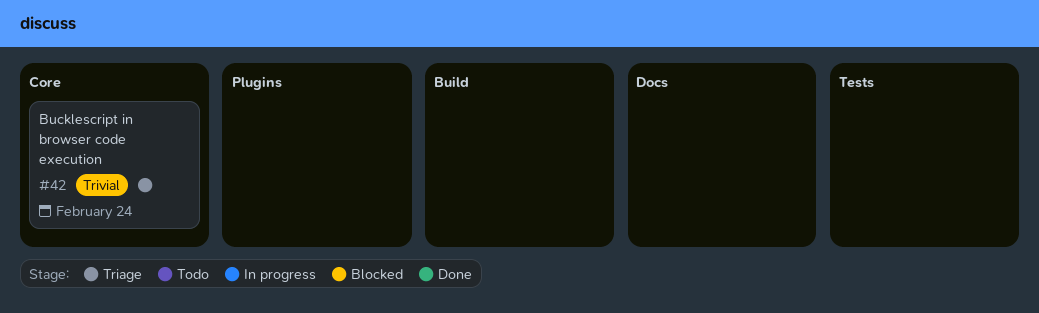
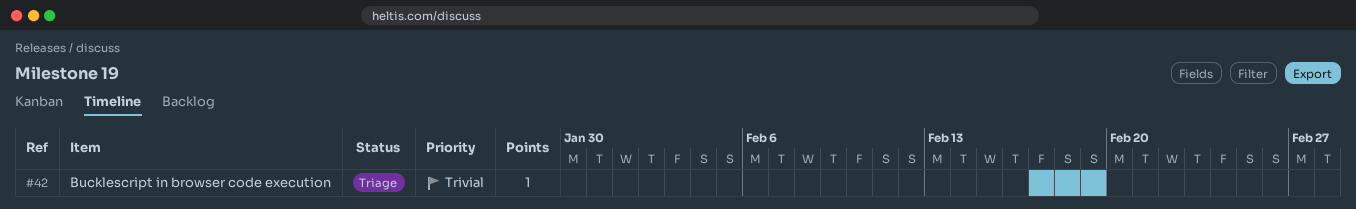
#42, due: Feb 24 -> Feb 19

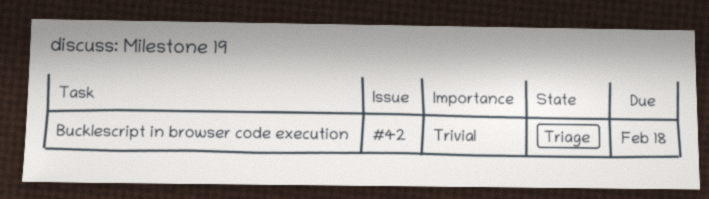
#42, due: Feb 19 -> Feb 18

